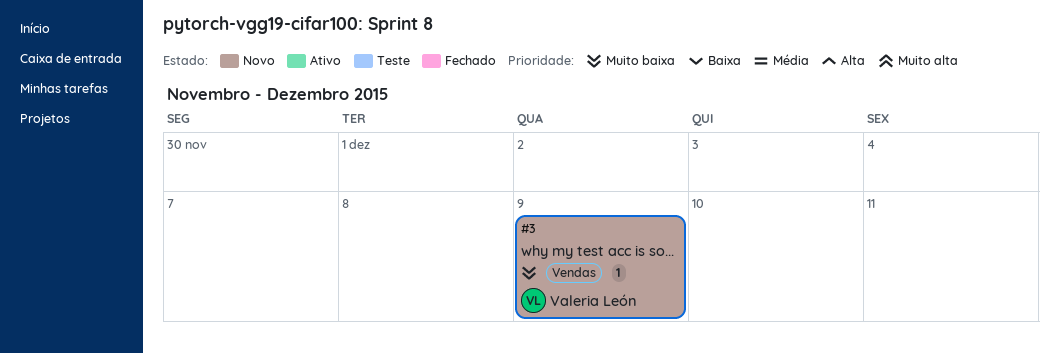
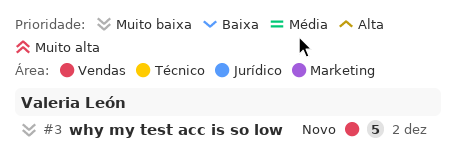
#3, estimate: 1 -> 5
#3, due: Dec 9 -> Dec 2

